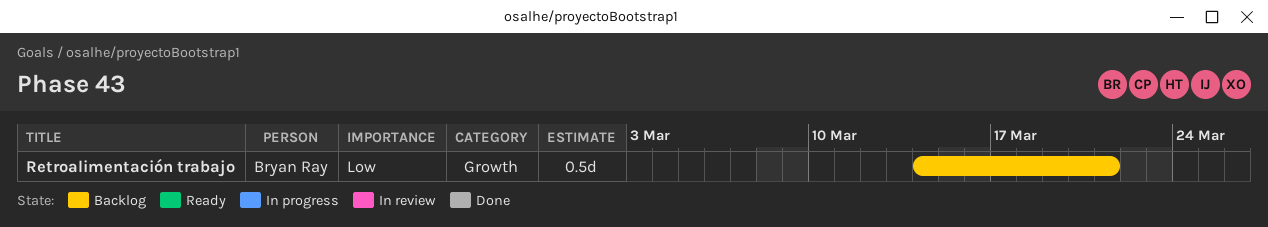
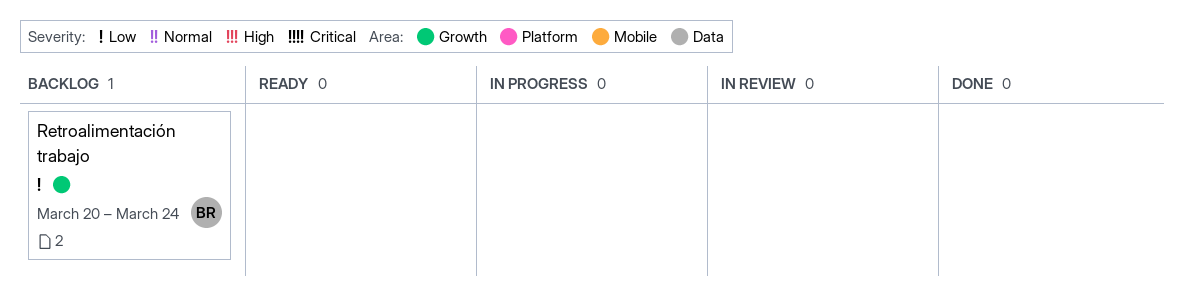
Retroalimentación trabajo, start: Mar 14 -> Mar 20
Retroalimentación trabajo, due: Mar 21 -> Mar 24

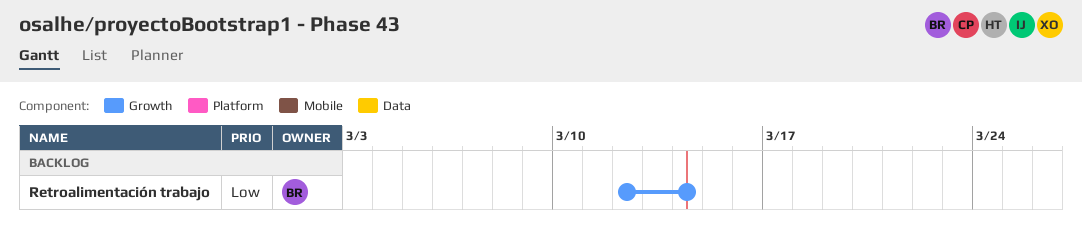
Retroalimentación trabajo, start: Mar 20 -> Mar 12
Retroalimentación trabajo, due: Mar 24 -> Mar 14

